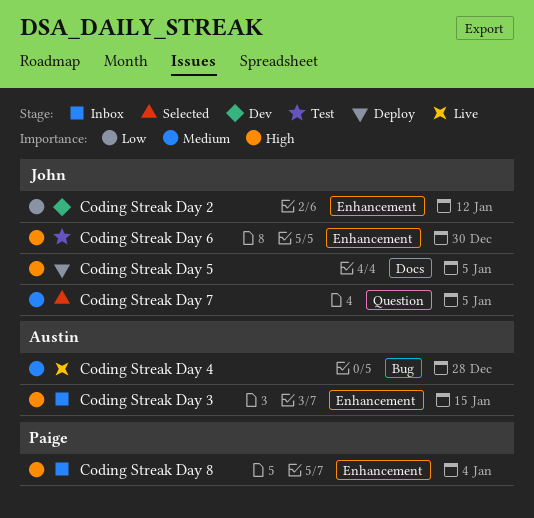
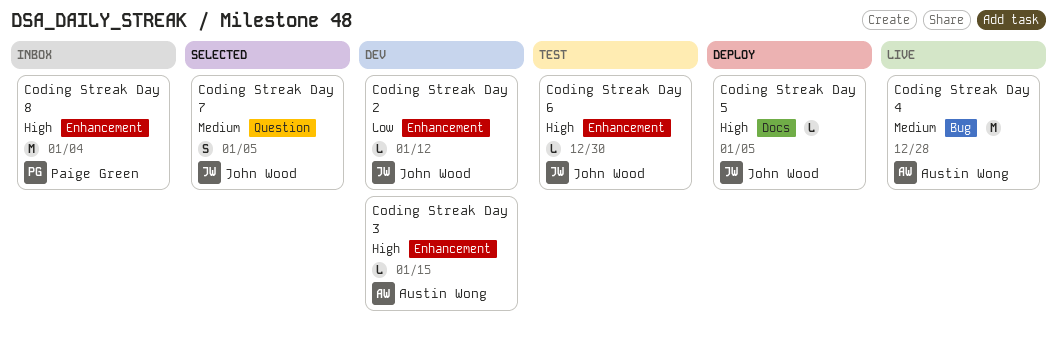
Coding Streak Day 3, status: Inbox -> Dev

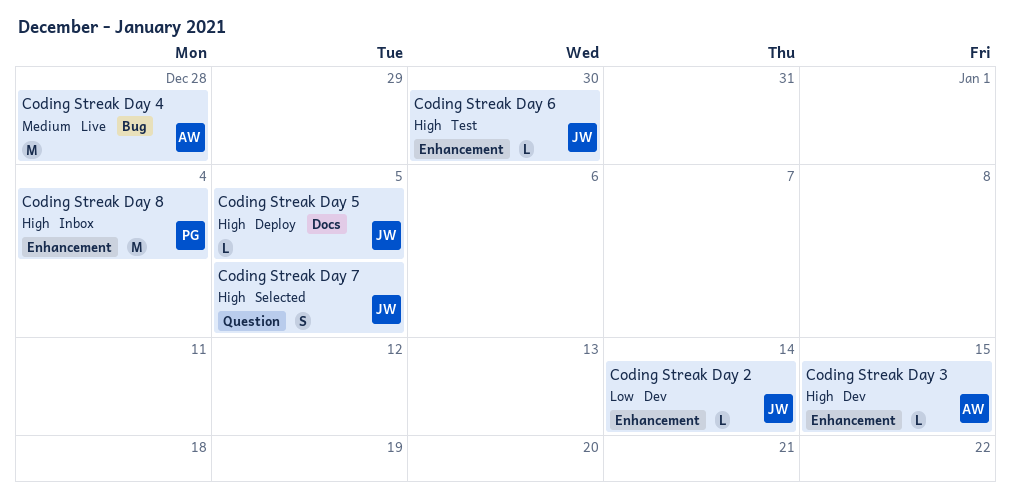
Coding Streak Day 2, due: Jan 12 -> Jan 14
Coding Streak Day 7, priority: Medium -> High

